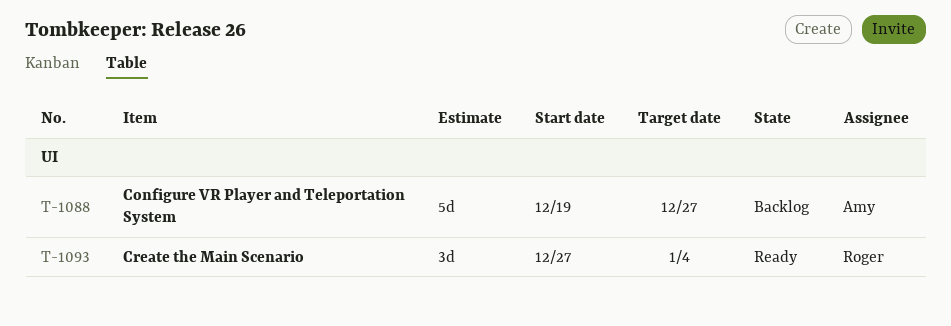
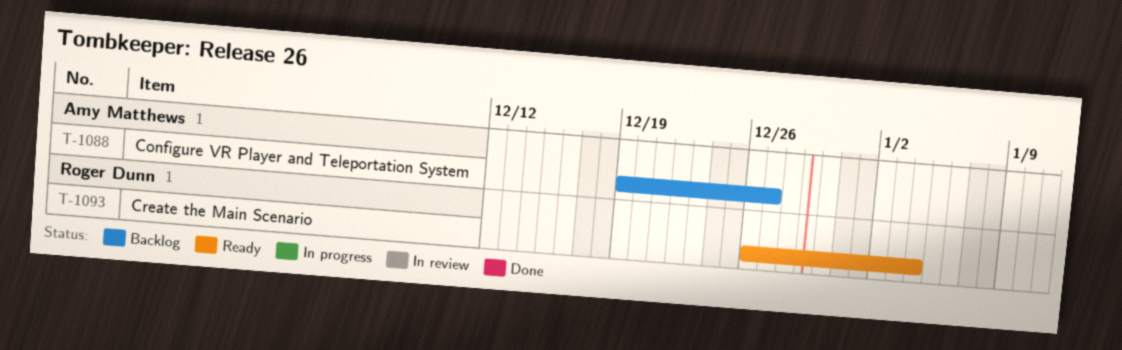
T-1093, start: Dec 27 -> Dec 26

